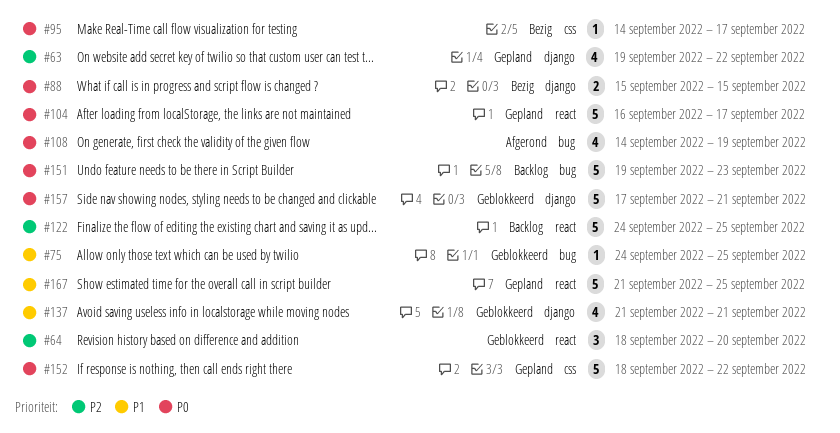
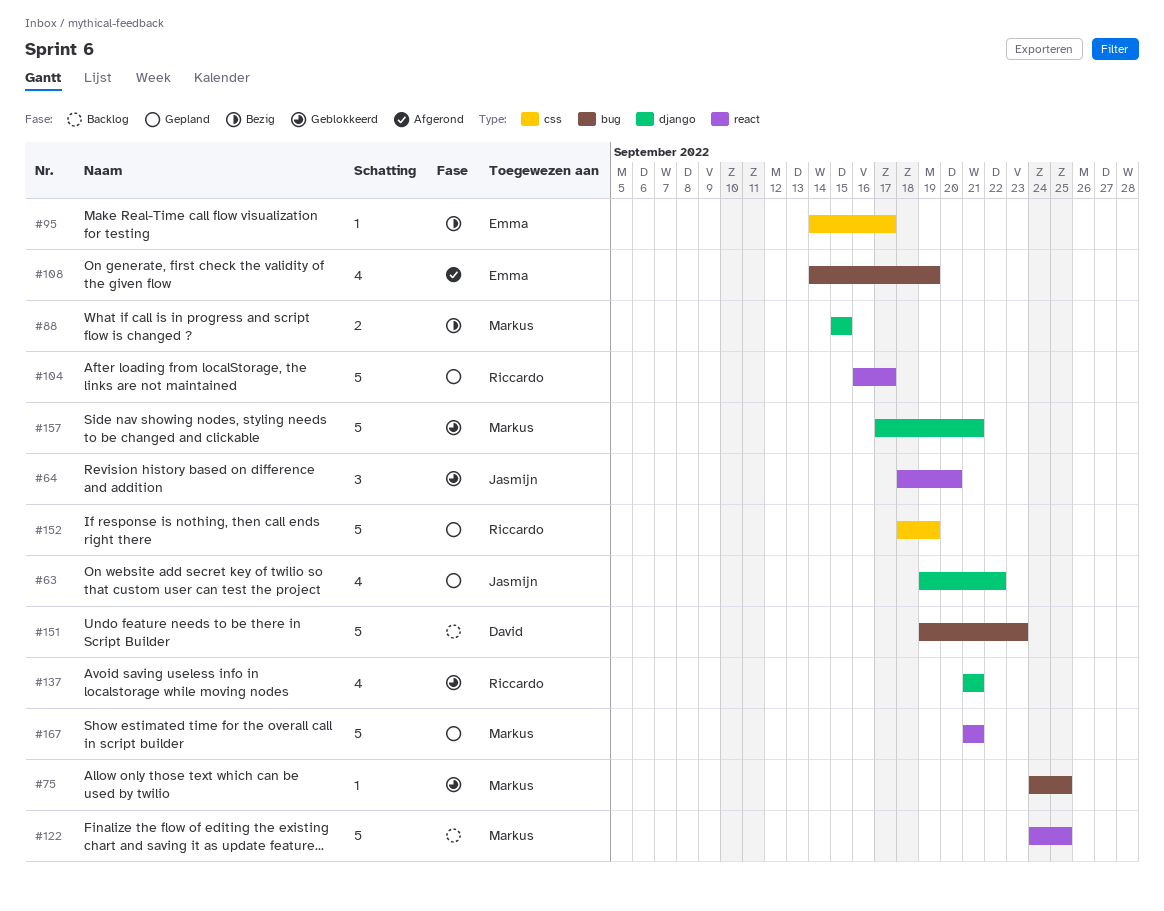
#152, due: Sep 22 -> Sep 19
#167, due: Sep 25 -> Sep 21

